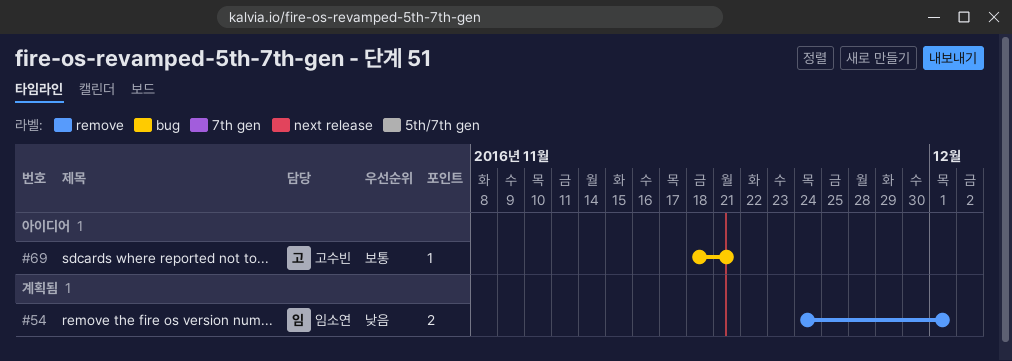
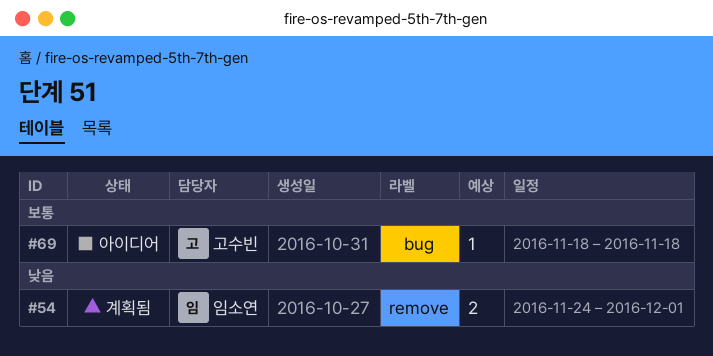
#69, due: Nov 21 -> Nov 18

